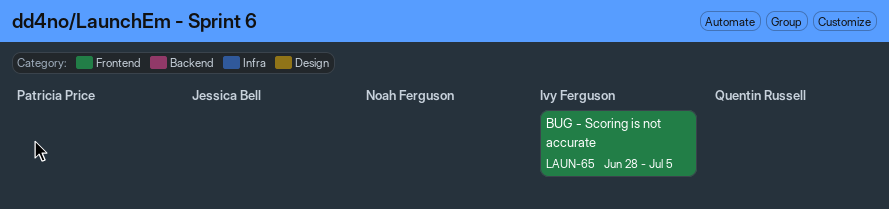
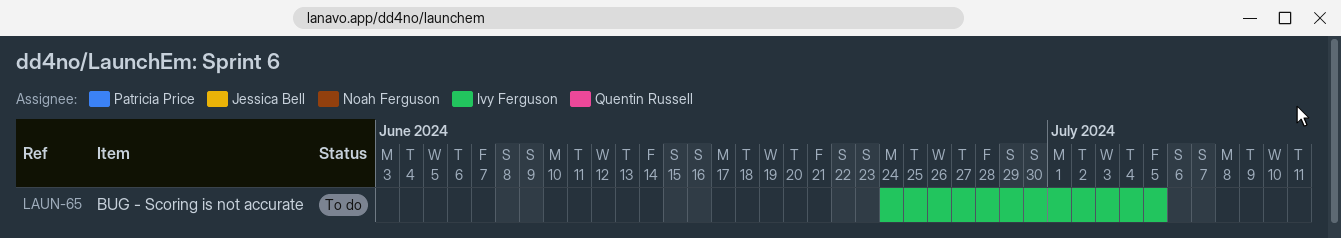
LAUN-65, start: Jun 28 -> Jun 24

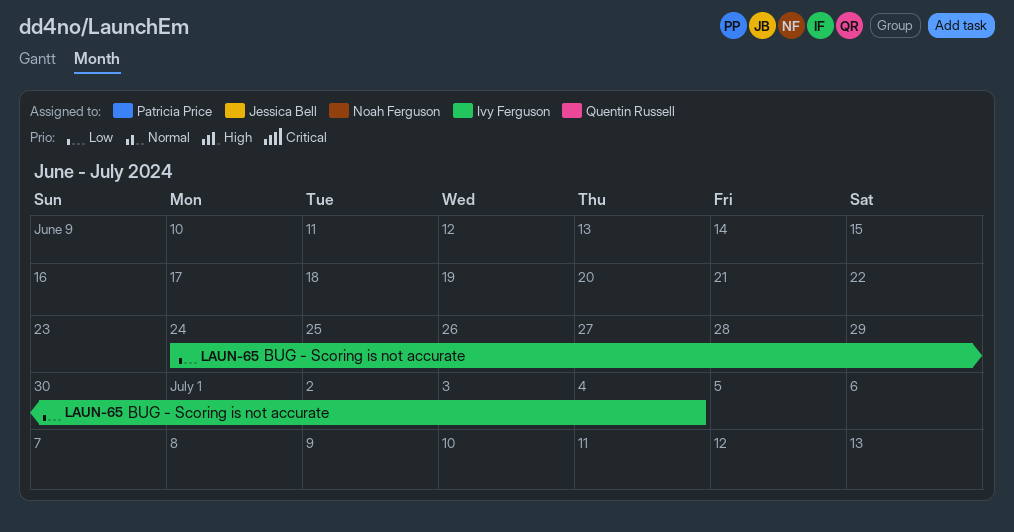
LAUN-65, due: Jul 5 -> Jul 4

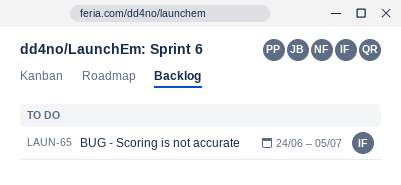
LAUN-65, due: Jul 4 -> Jul 5

